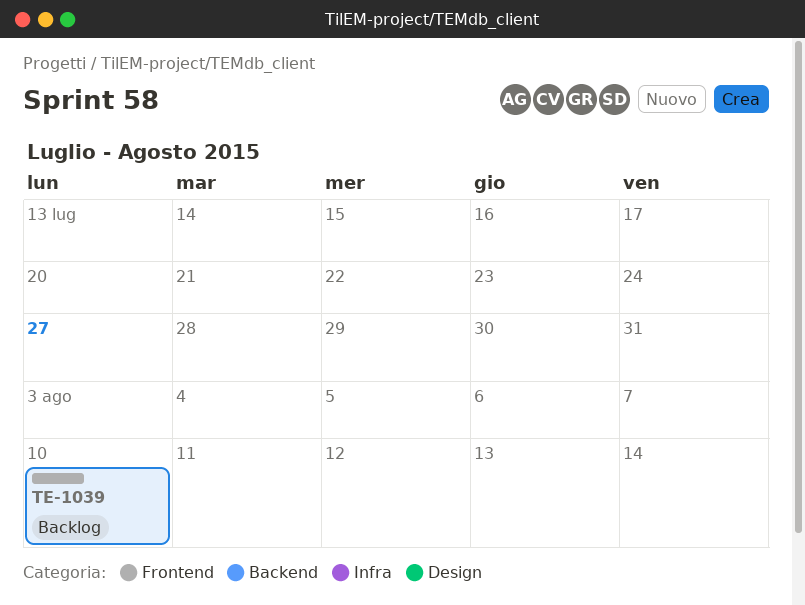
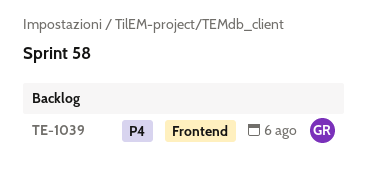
TE-1039, due: Aug 10 -> Aug 6

